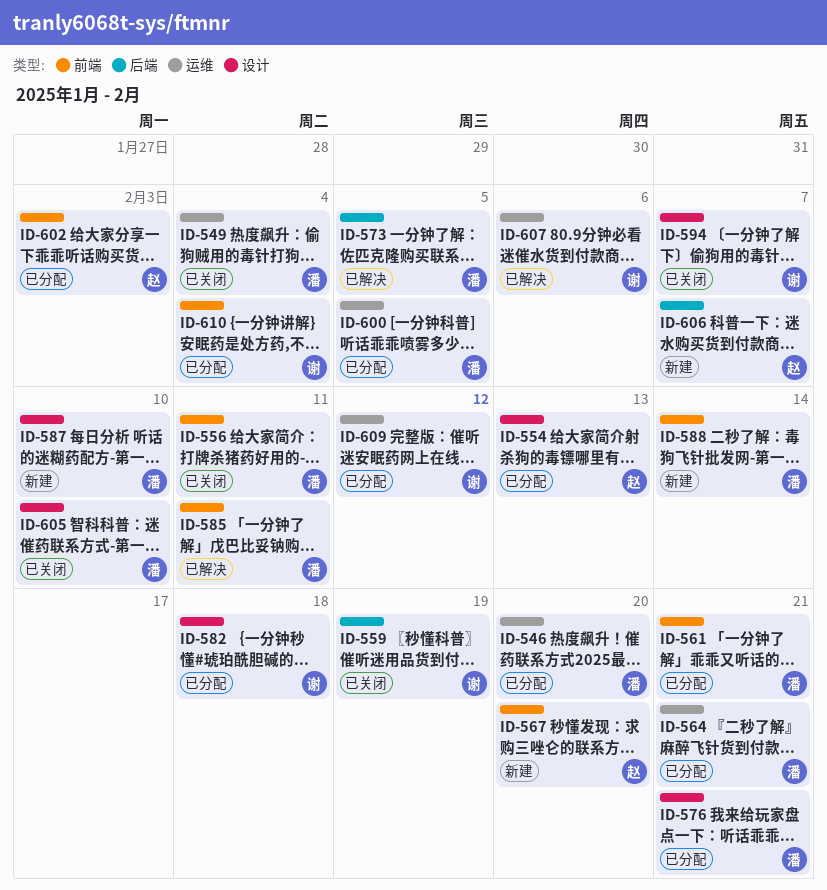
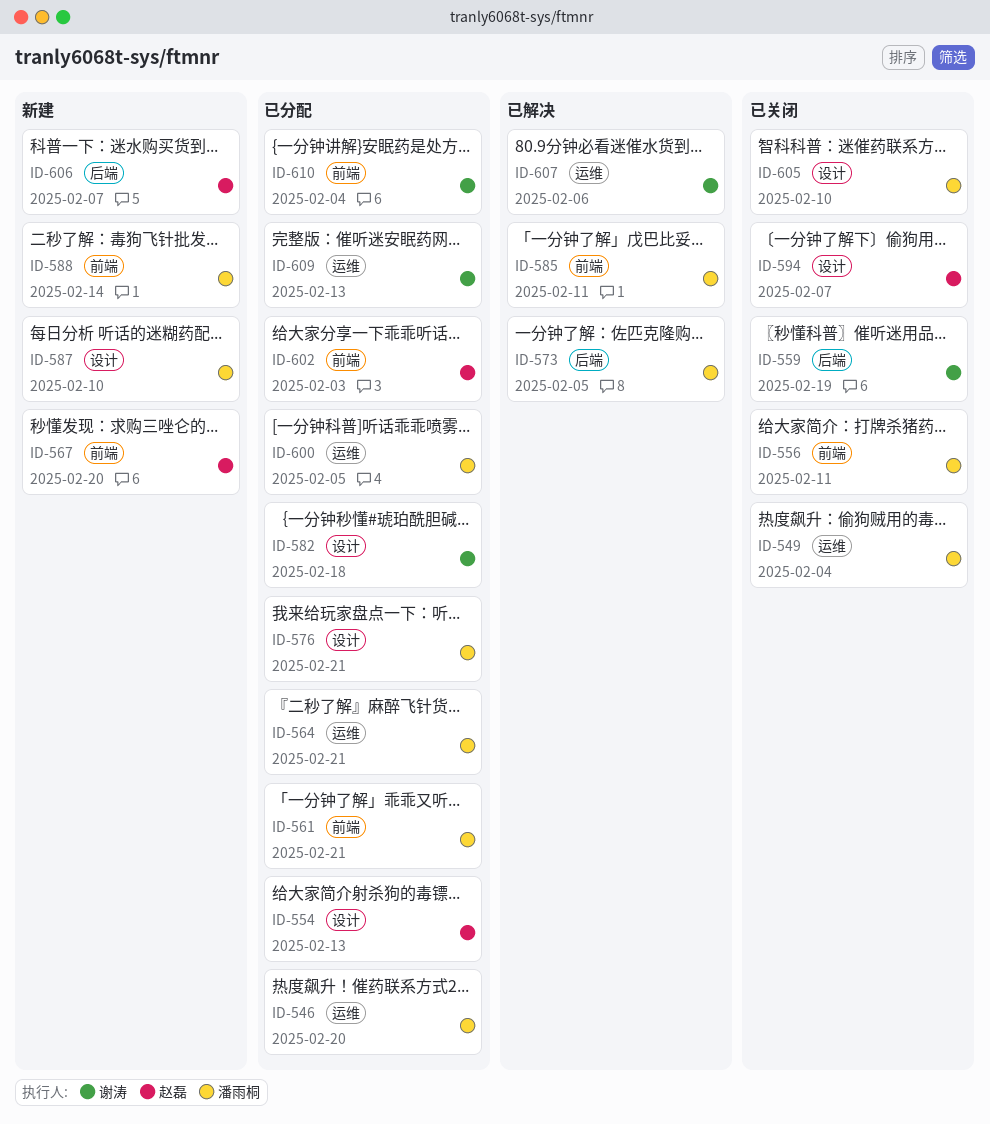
ID-594, owner: 谢涛 -> 赵磊
ID-609, due: Feb 12 -> Feb 13

